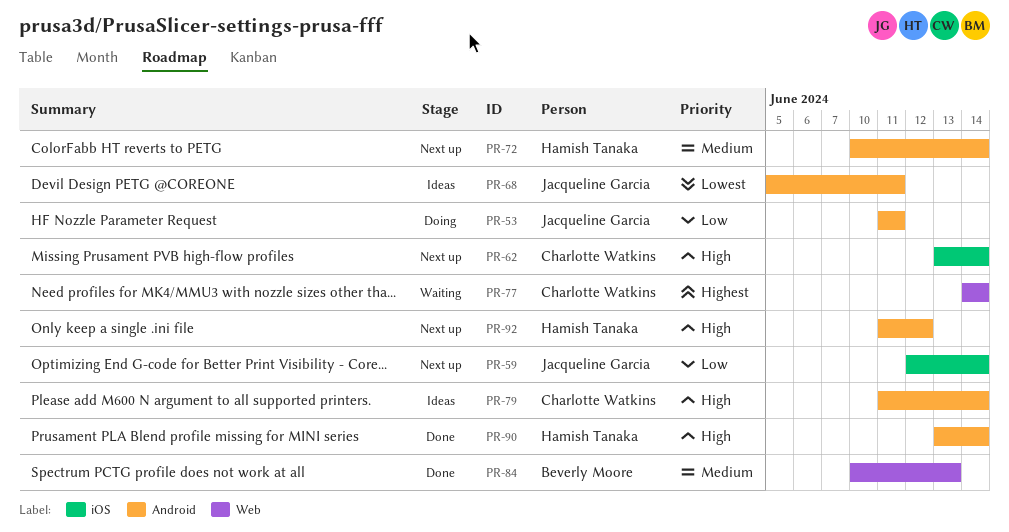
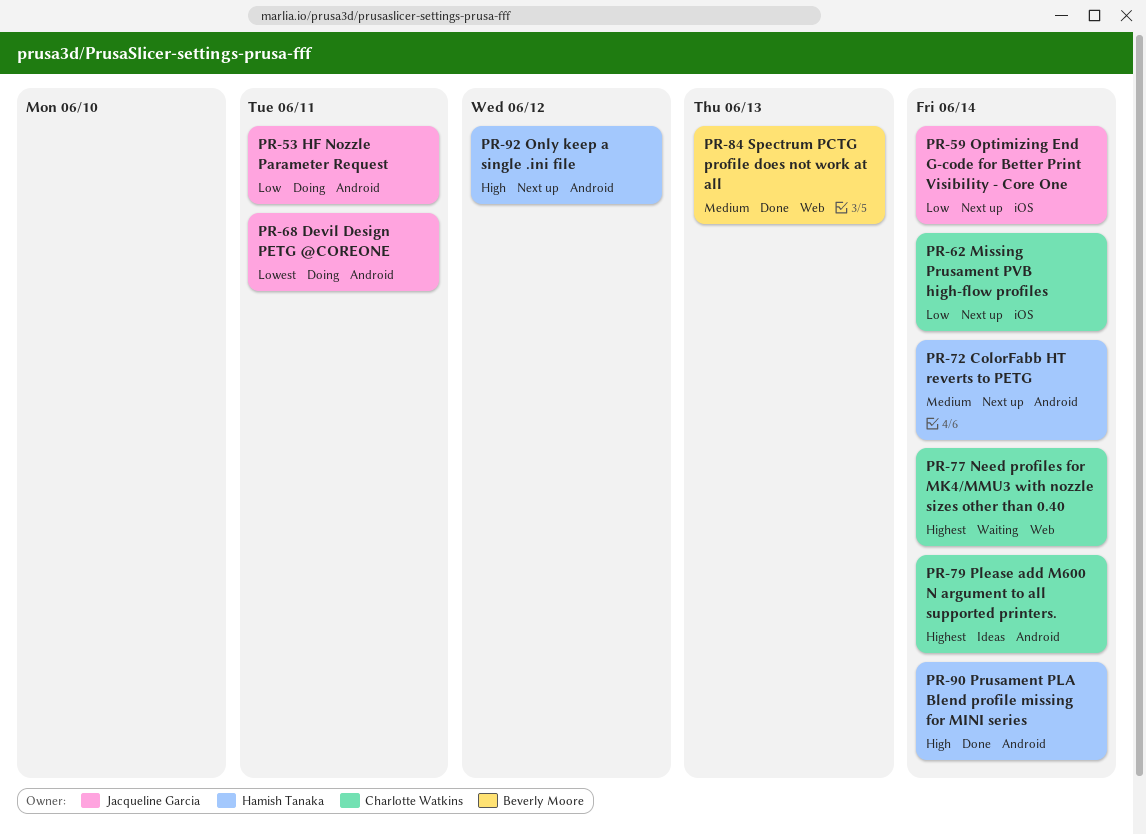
PR-62, priority: High -> Low
PR-68, status: Ideas -> Doing
PR-79, priority: High -> Highest

